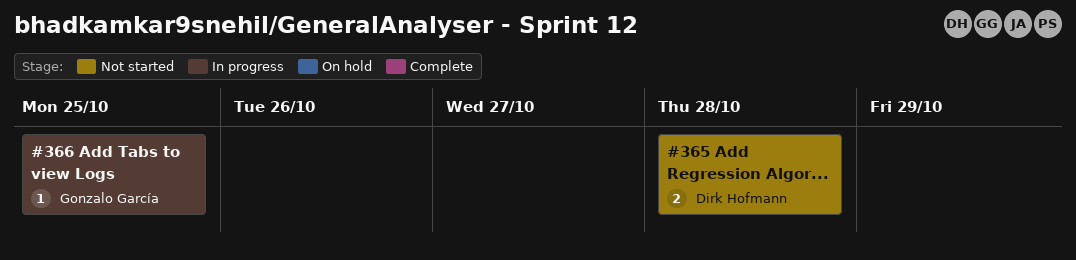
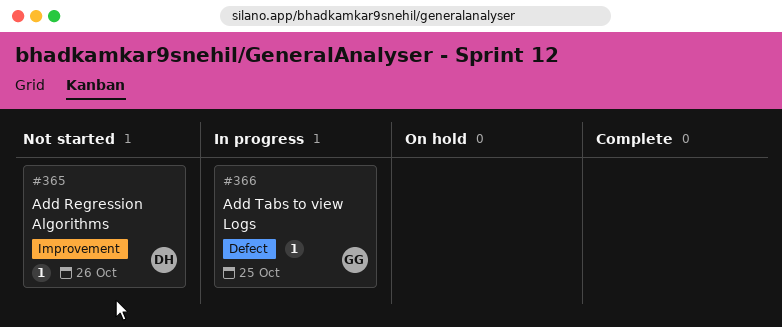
#365, estimate: 2 -> 1
#365, due: Oct 28 -> Oct 26

